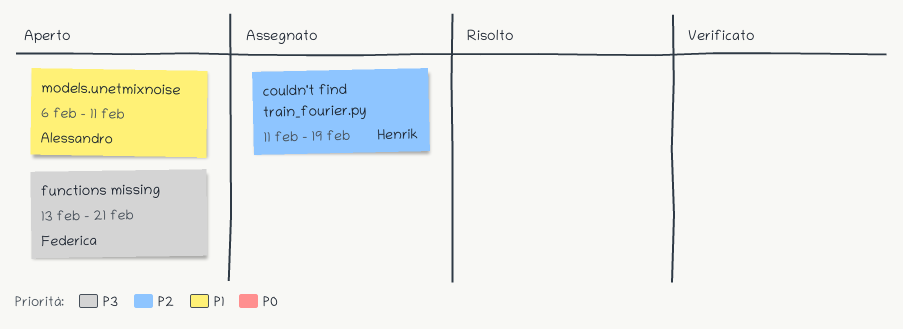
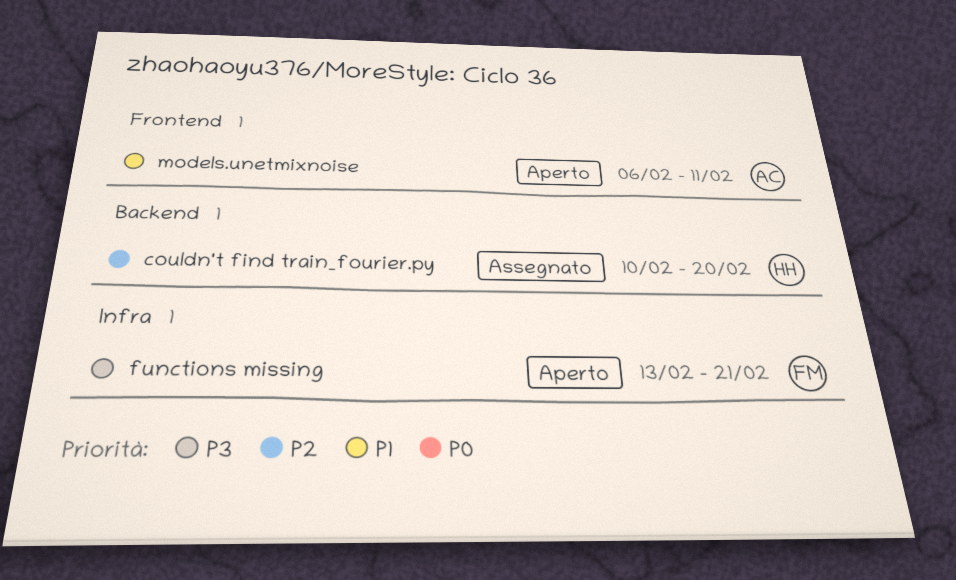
couldn't find train_fourier.py, start: Feb 11 -> Feb 10
couldn't find train_fourier.py, due: Feb 19 -> Feb 20

